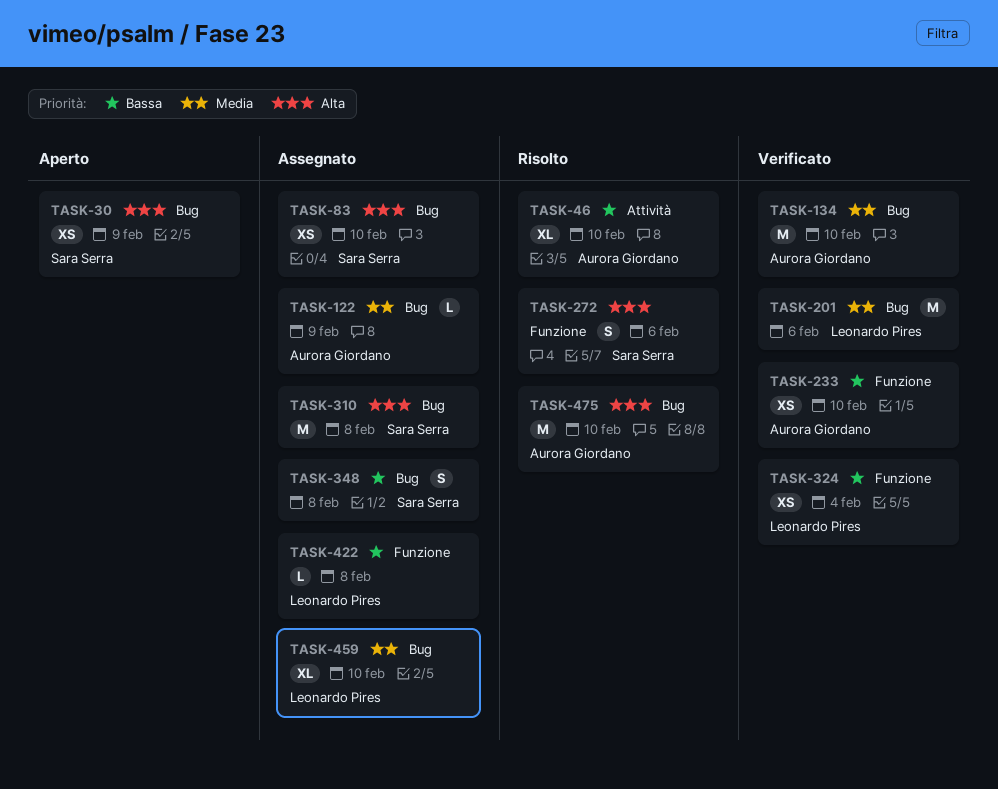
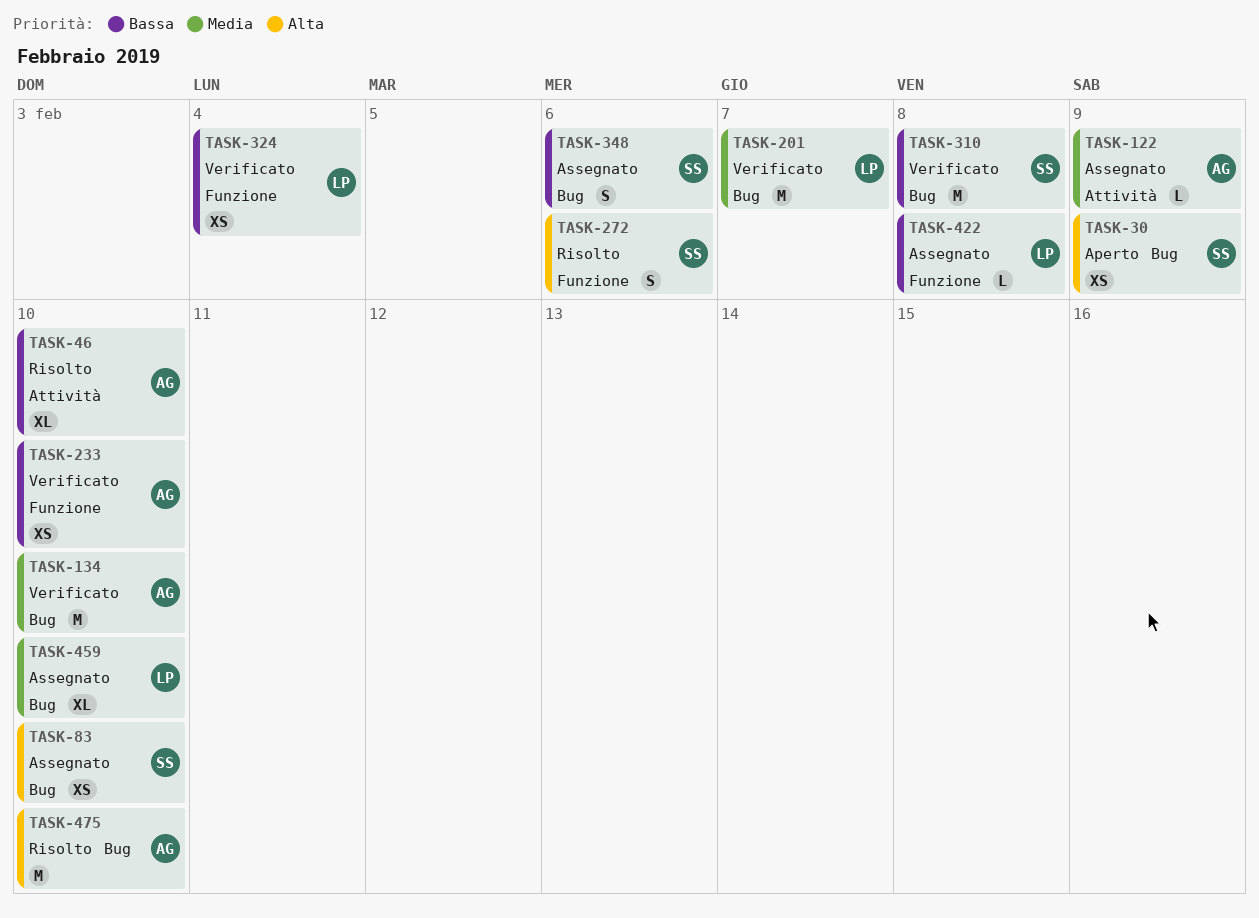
TASK-122, label: Bug -> Attività
TASK-201, due: Feb 6 -> Feb 7
TASK-310, status: Assegnato -> Verificato
TASK-310, priority: Alta -> Bassa
TASK-348, due: Feb 8 -> Feb 6

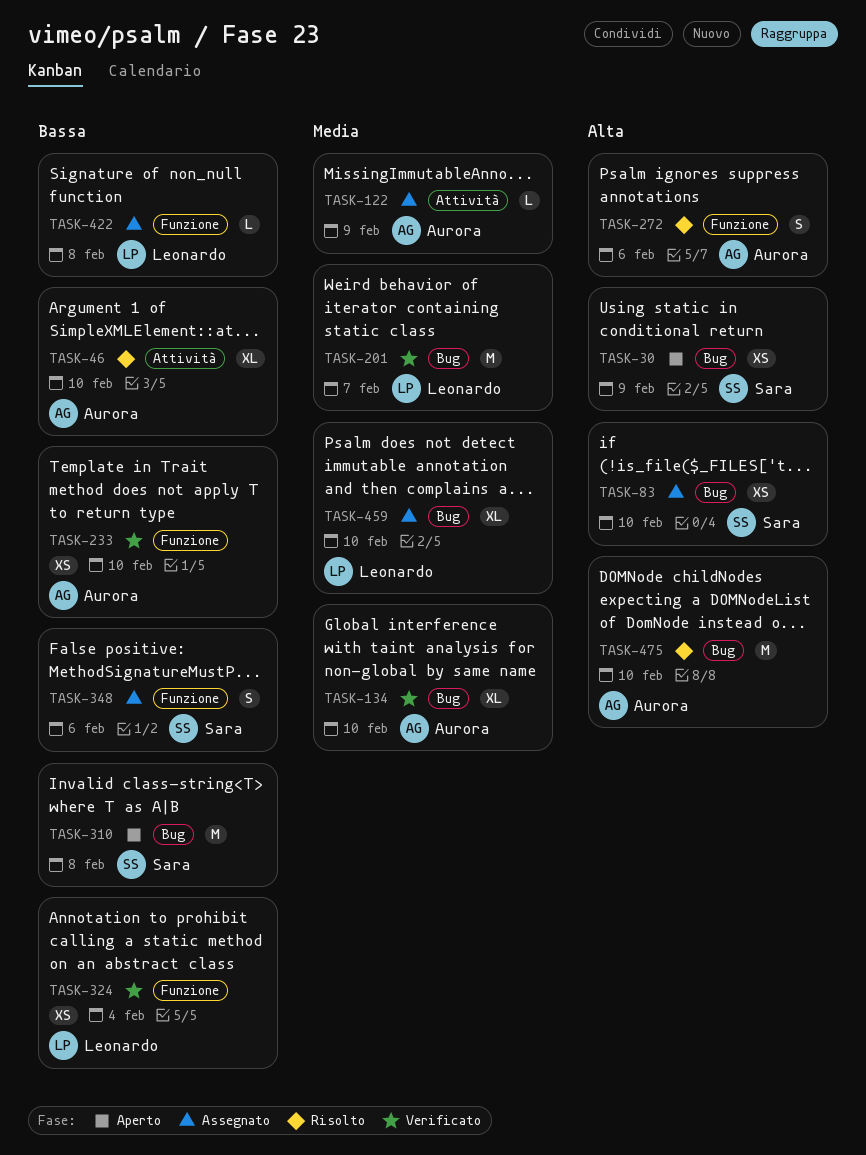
TASK-134, estimate: M -> XL
TASK-272, owner: Sara -> Aurora
TASK-310, status: Verificato -> Aperto
TASK-348, label: Bug -> Funzione

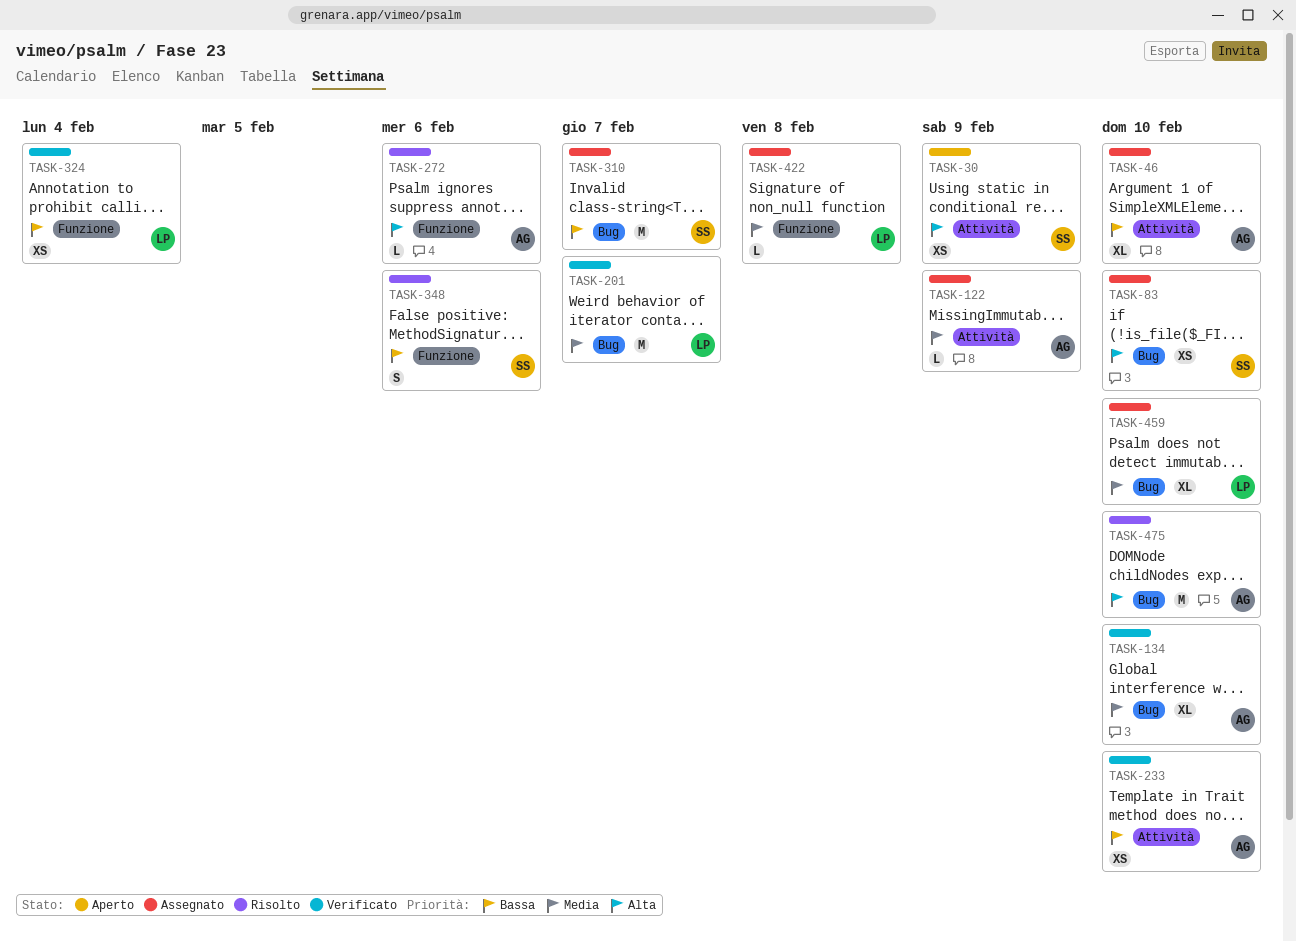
TASK-30, label: Bug -> Attività
TASK-46, status: Risolto -> Assegnato
TASK-233, label: Funzione -> Attività
TASK-272, estimate: S -> L
TASK-310, status: Aperto -> Assegnato
TASK-310, due: Feb 8 -> Feb 7
TASK-348, status: Assegnato -> Risolto
TASK-422, priority: Bassa -> Media

